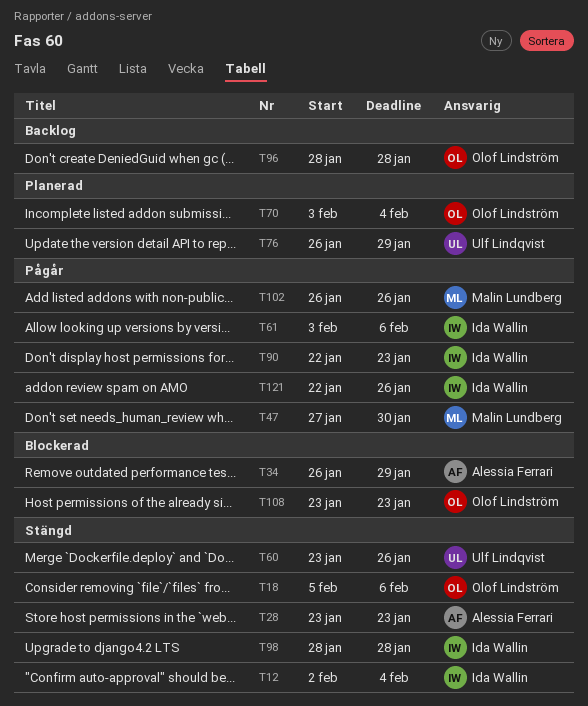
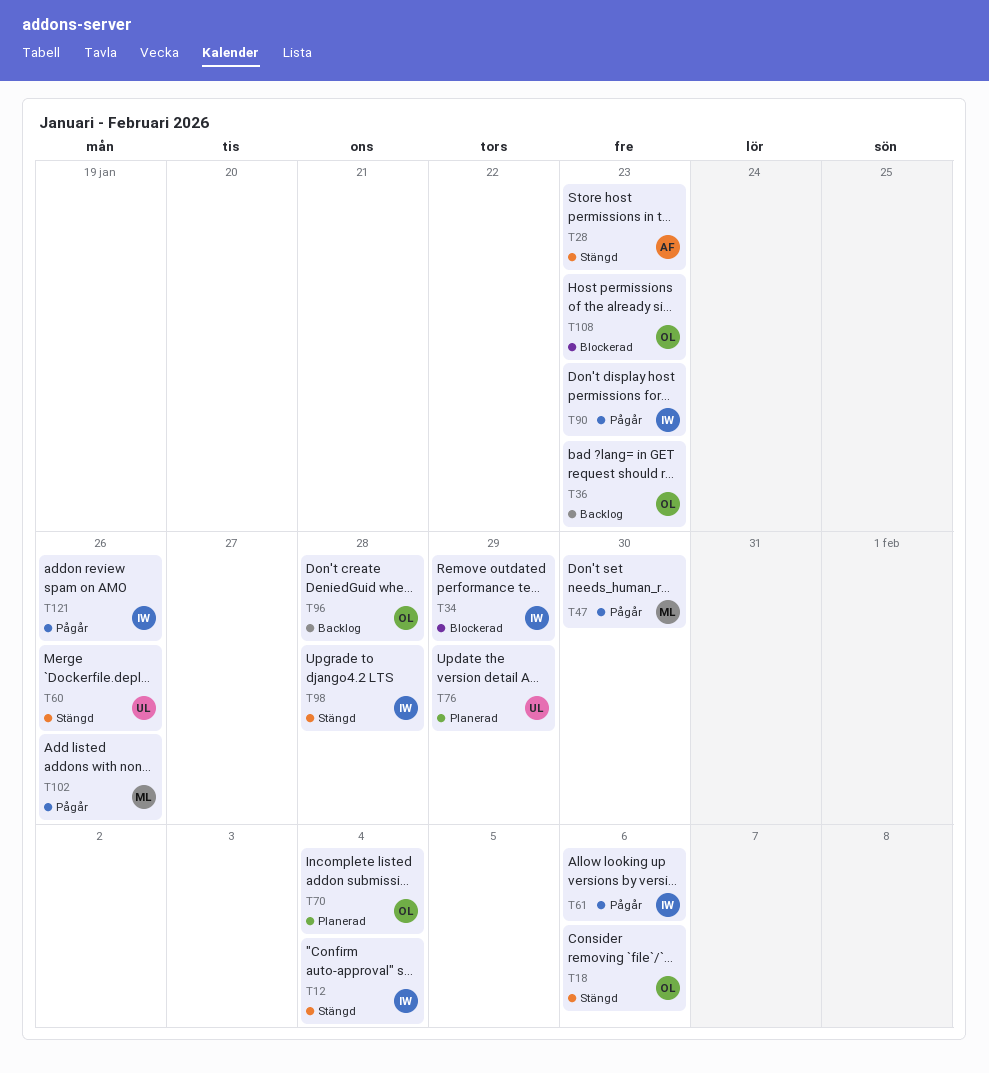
T34, owner: Alessia Ferrari -> Ida Wallin
T36: none -> present

